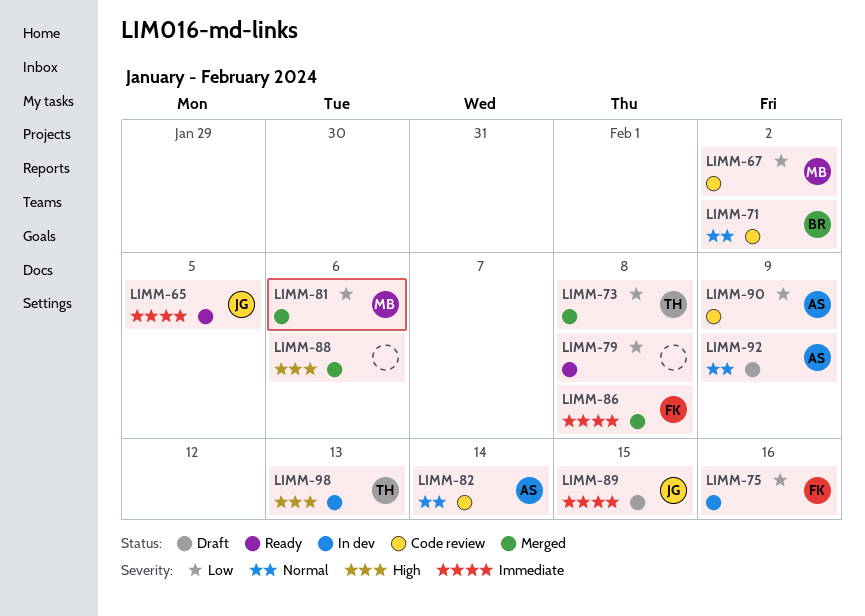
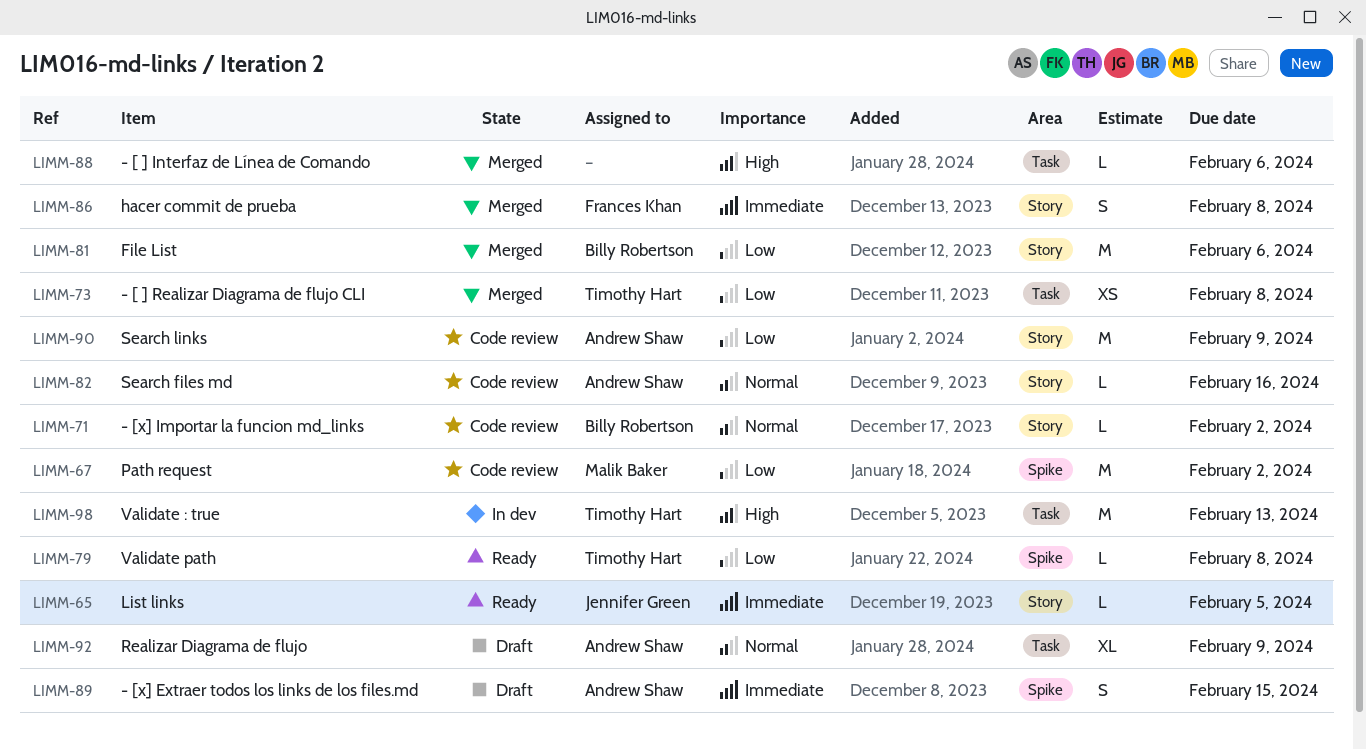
LIMM-75: present -> none
LIMM-79, owner: none -> Timothy Hart
LIMM-81, owner: Malik Baker -> Billy Robertson
LIMM-82, due: Feb 14 -> Feb 16
LIMM-89, owner: Jennifer Green -> Andrew Shaw

